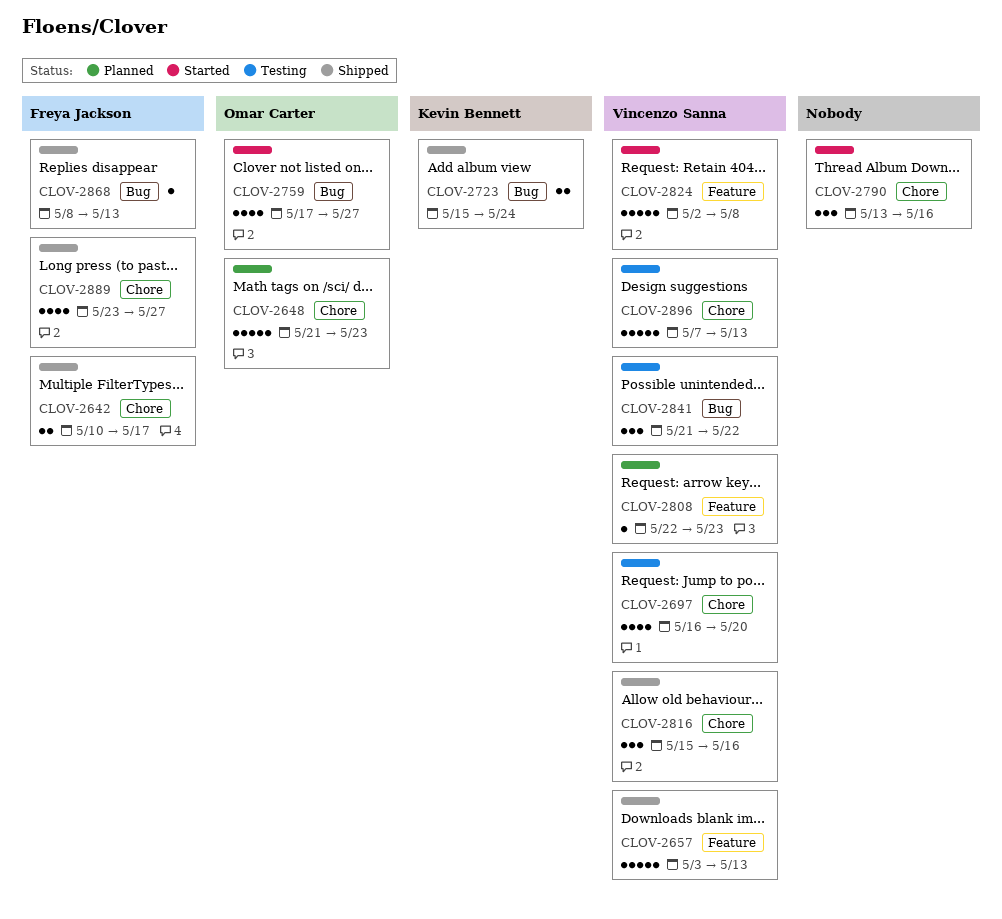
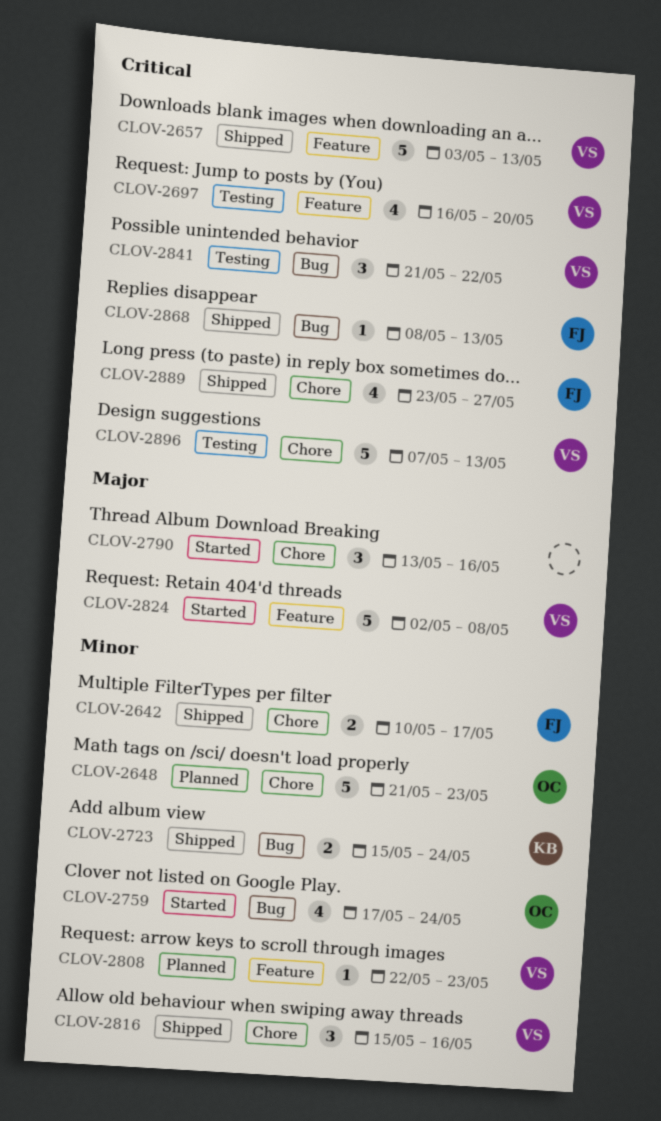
CLOV-2697, label: Chore -> Feature
CLOV-2759, due: May 27 -> May 24

